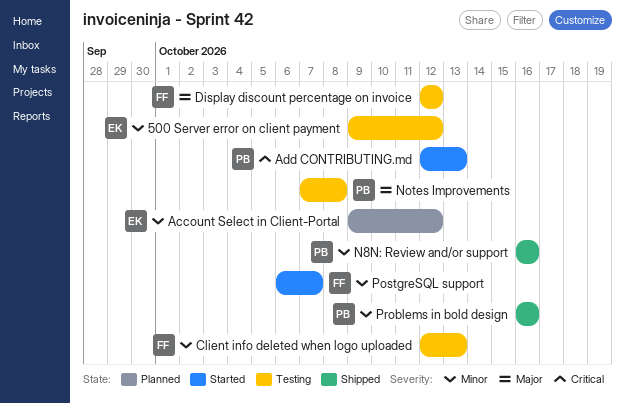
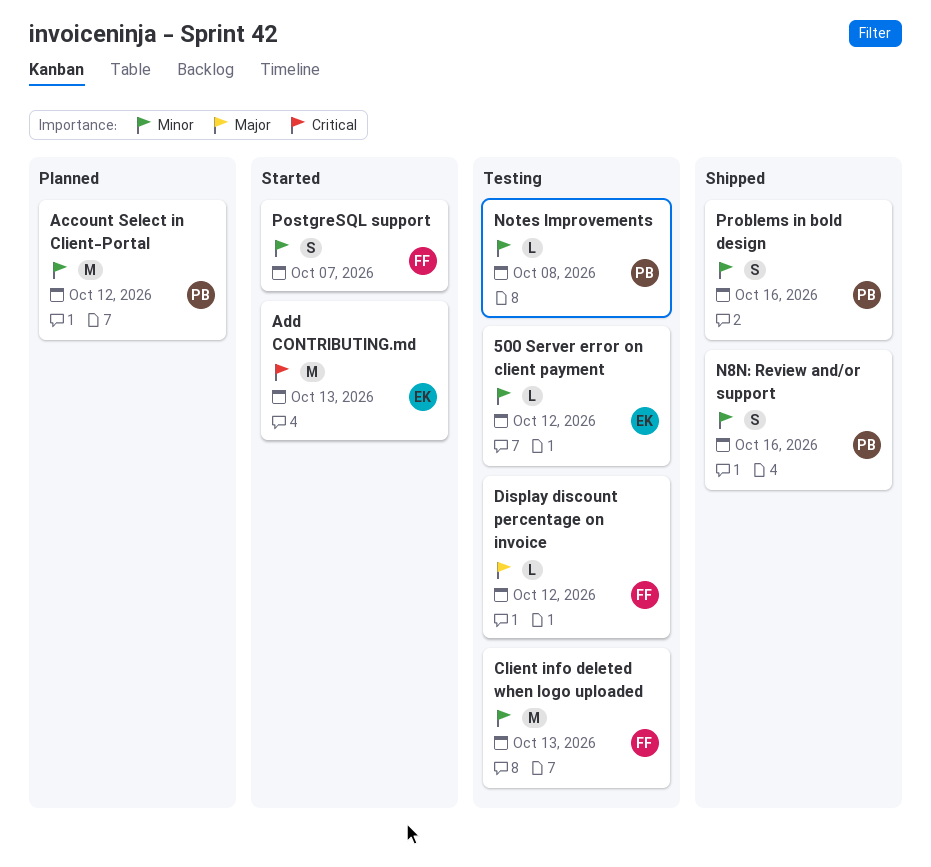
Account Select in Client-Portal, owner: EK -> PB
Add CONTRIBUTING.md, owner: PB -> EK
Notes Improvements, priority: Major -> Minor

